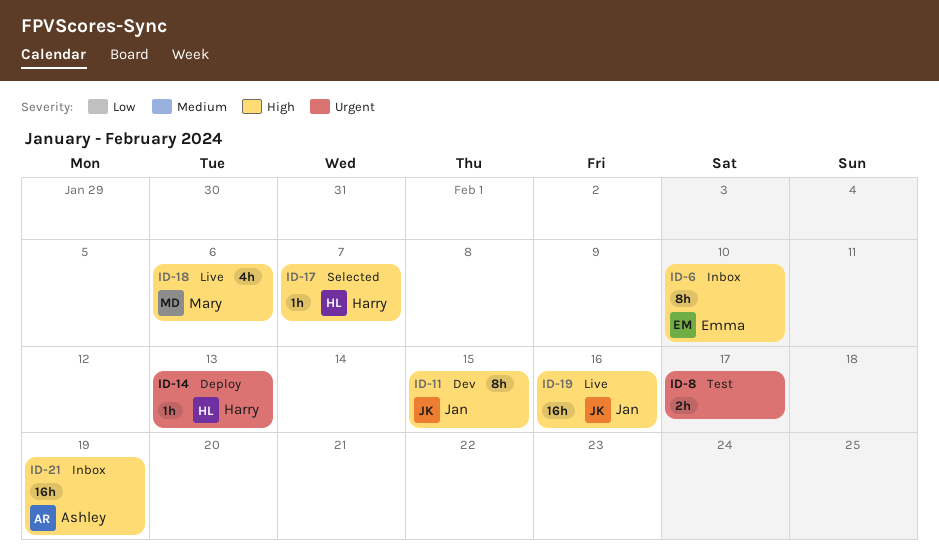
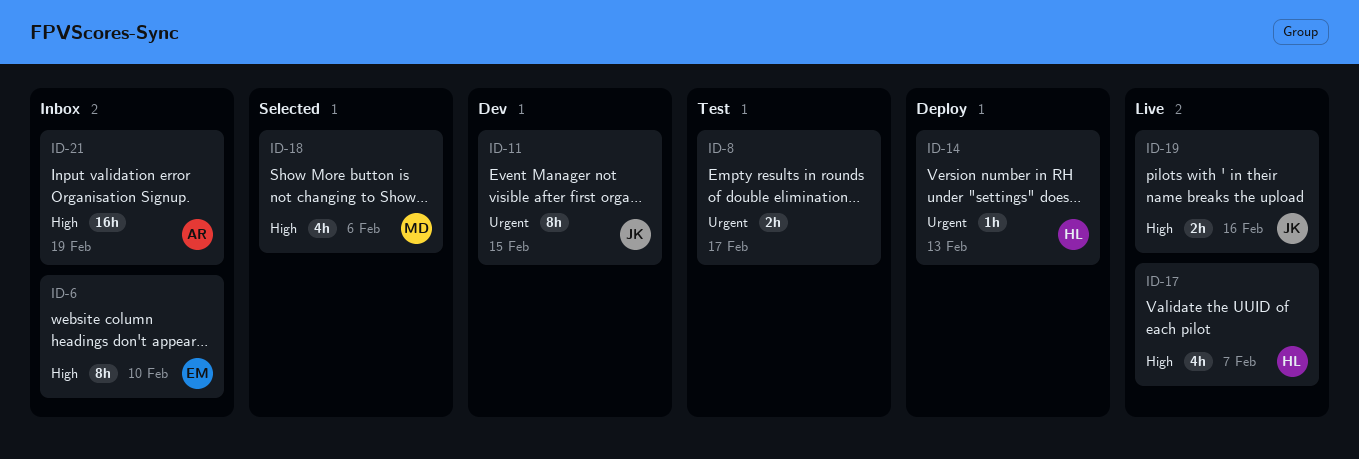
ID-11, priority: High -> Urgent
ID-17, status: Selected -> Live
ID-17, estimate: 1h -> 4h
ID-18, status: Live -> Selected
ID-19, estimate: 16h -> 2h

